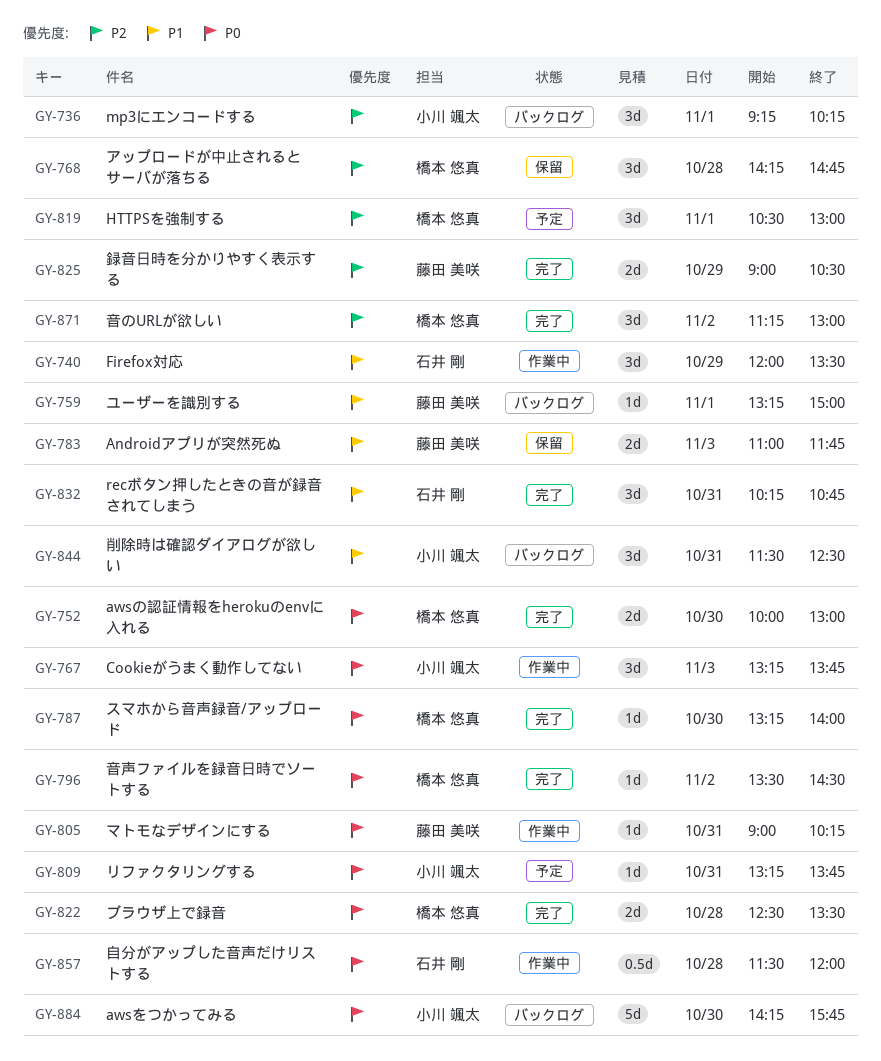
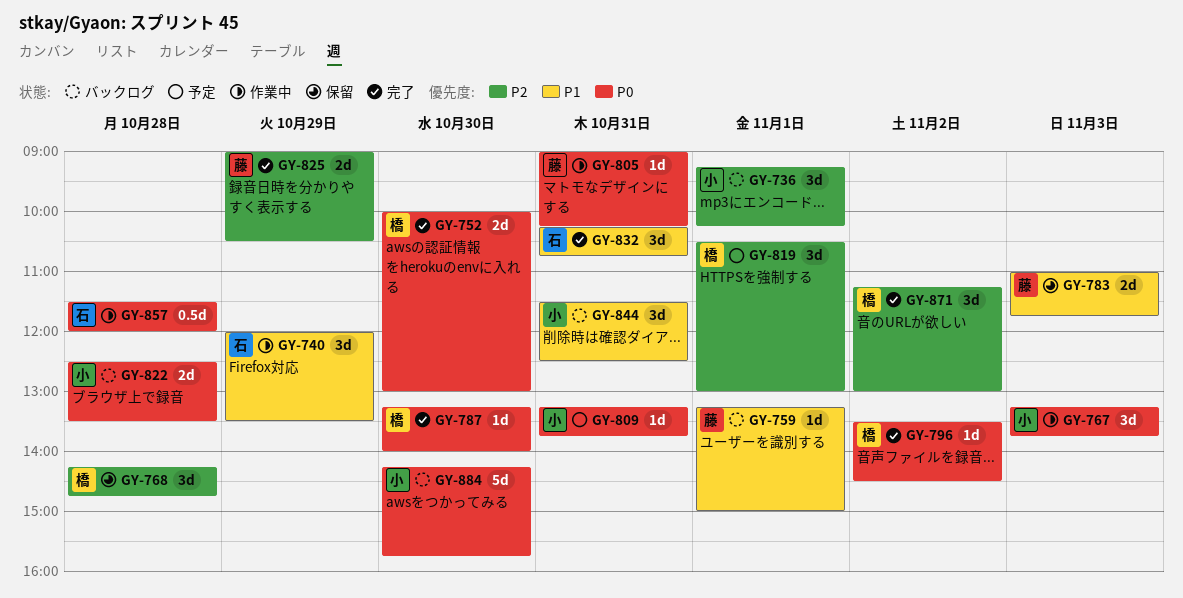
GY-822, status: 完了 -> バックログ
GY-822, owner: 橋本 悠真 -> 小川 颯太

